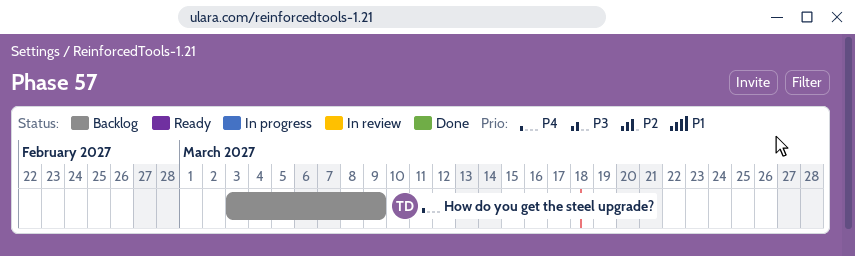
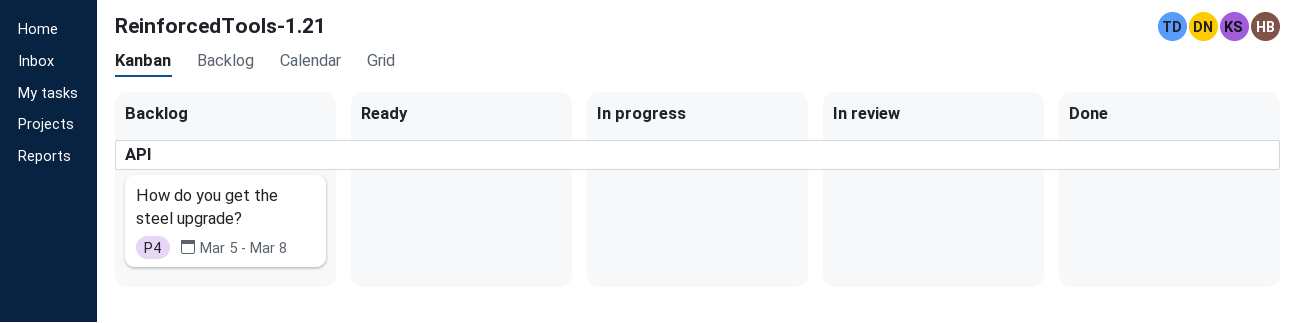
How do you get the steel upgrade?, start: Mar 3 -> Mar 5
How do you get the steel upgrade?, due: Mar 9 -> Mar 8

